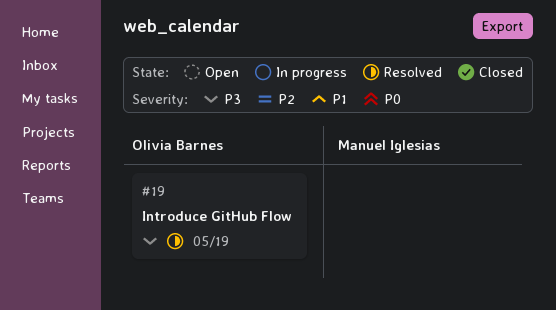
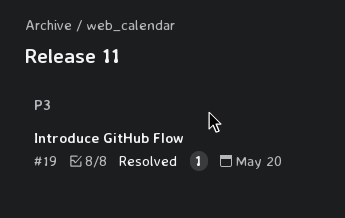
#19, due: May 19 -> May 20

